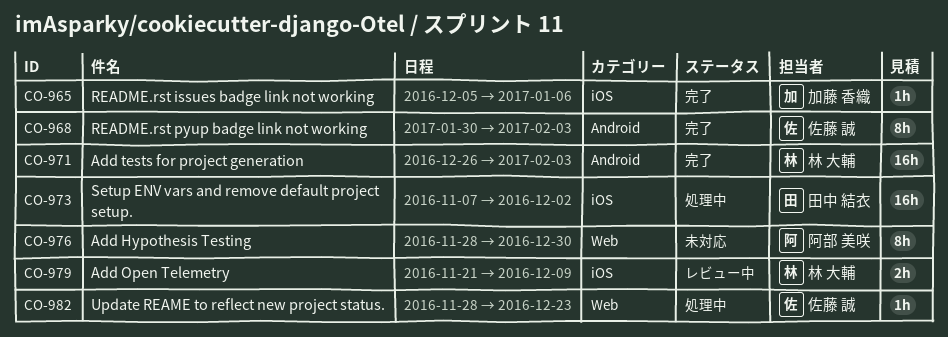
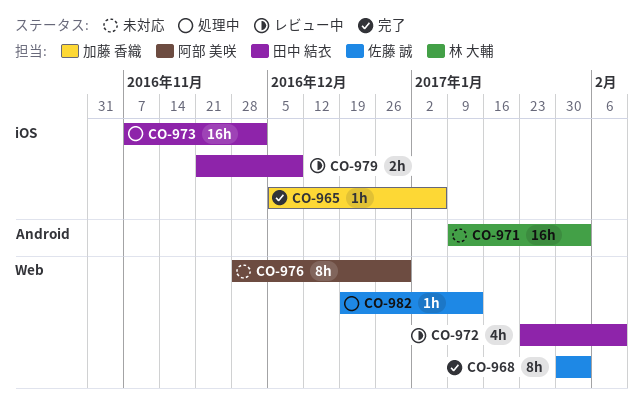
CO-968, label: Android -> Web
CO-971, status: 完了 -> 未対応
CO-971, start: Dec 26 -> Jan 9
CO-972: none -> present
CO-979, owner: 林 大輔 -> 田中 結衣
CO-982, start: Nov 28 -> Dec 19
CO-982, due: Dec 23 -> Jan 13

